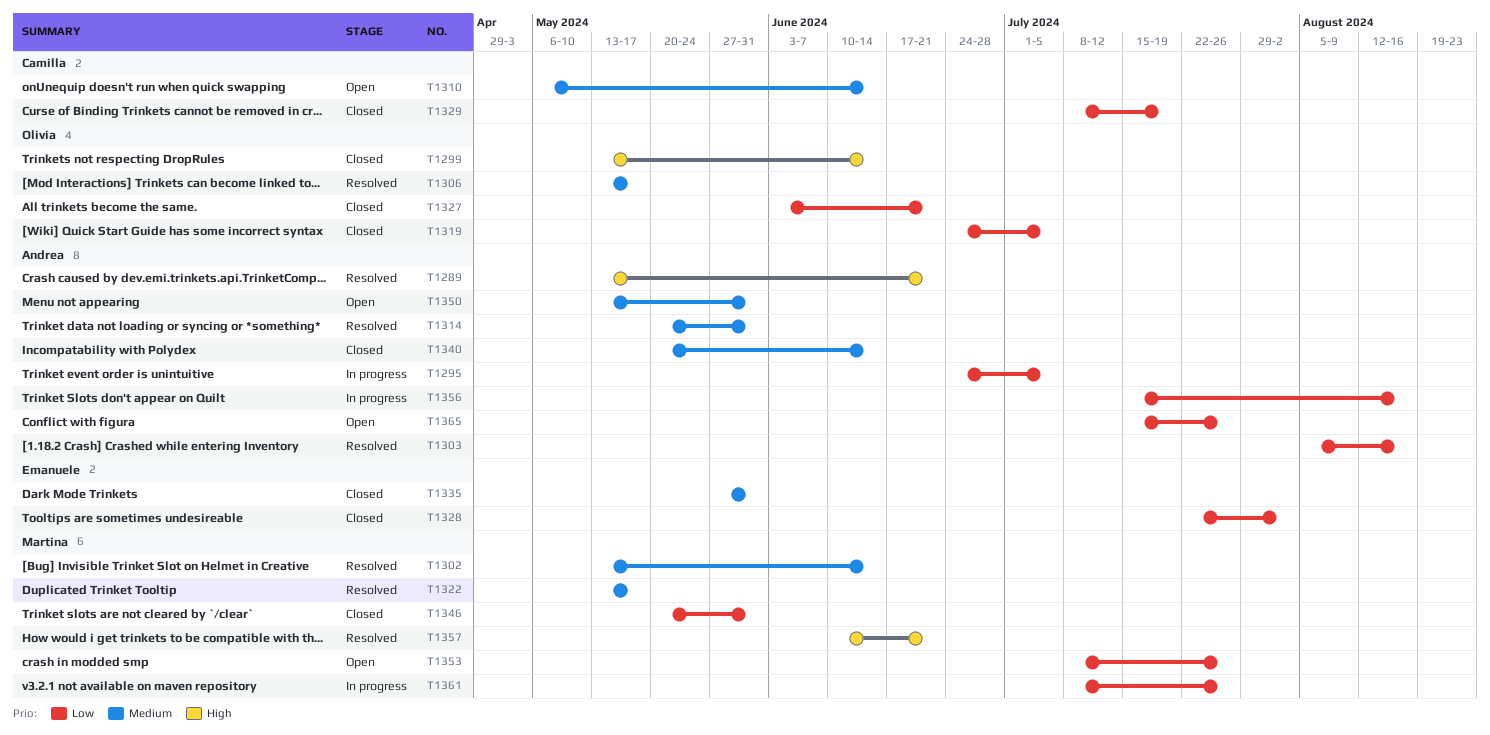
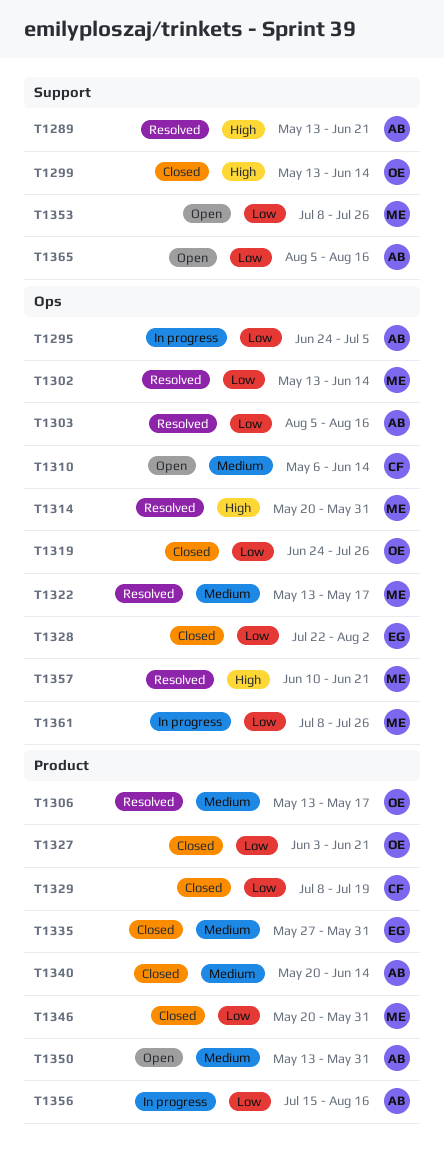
T1302, priority: Medium -> Low
T1314, owner: Andrea -> Martina
T1314, priority: Medium -> High
T1319, due: Jul 5 -> Jul 26
T1365, start: Jul 15 -> Aug 5
T1365, due: Jul 26 -> Aug 16

